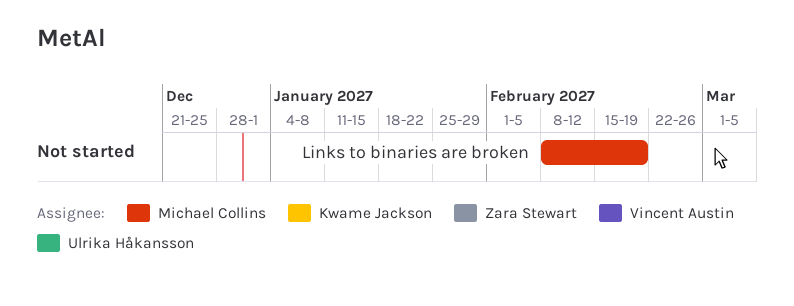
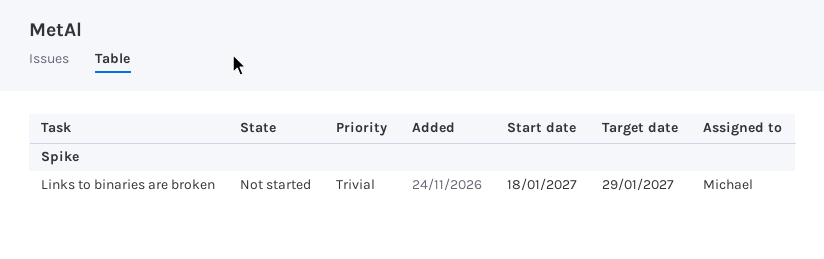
Links to binaries are broken, start: Feb 8 -> Jan 18
Links to binaries are broken, due: Feb 19 -> Jan 29

